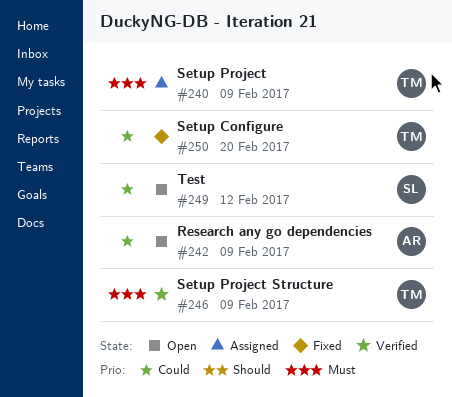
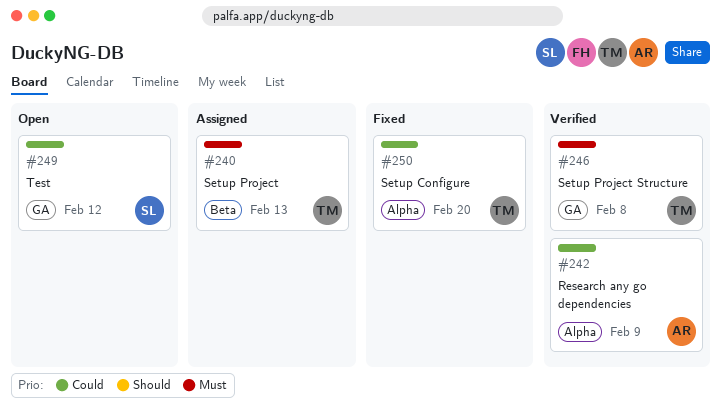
#240, due: Feb 9 -> Feb 13
#242, status: Open -> Verified
#246, due: Feb 9 -> Feb 8

